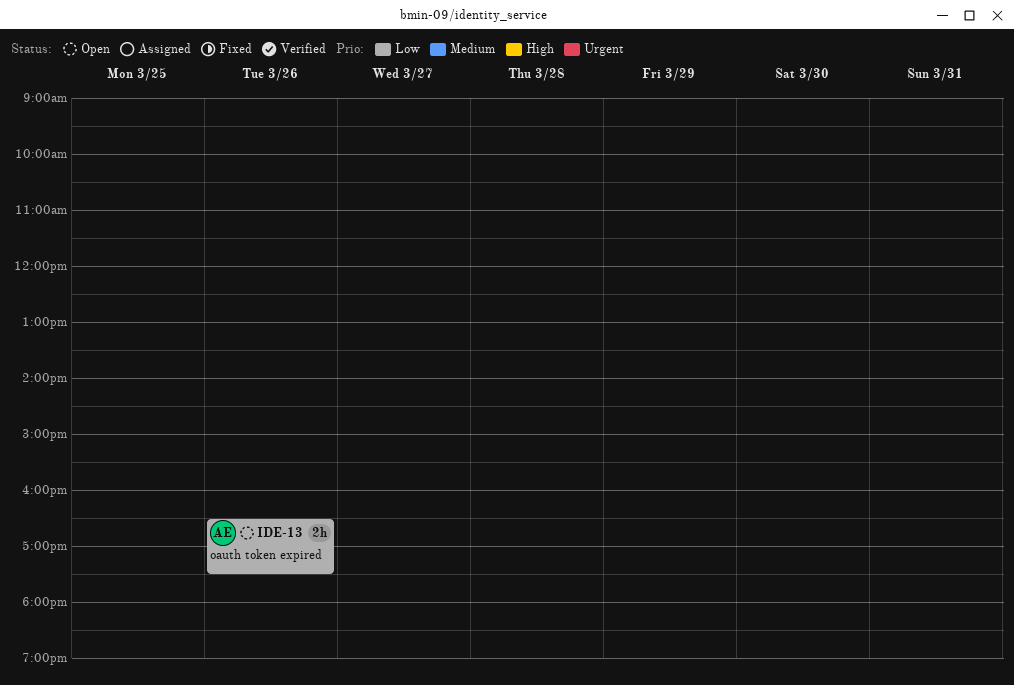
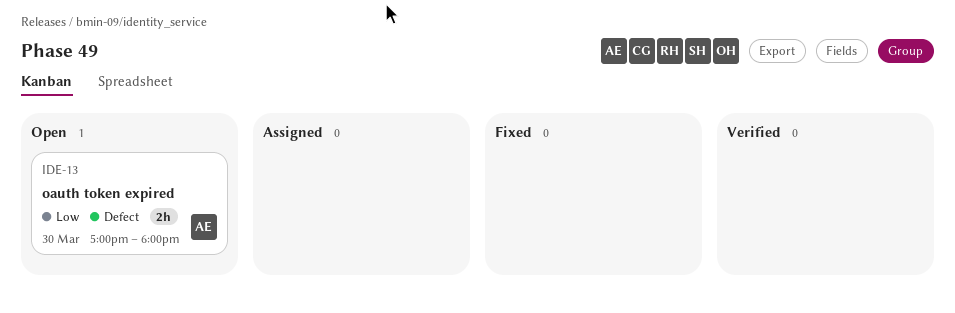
IDE-13, day: Mar 26 -> Mar 30
IDE-13, begins: 16:30 -> 17:00
IDE-13, ends: 17:30 -> 18:00

